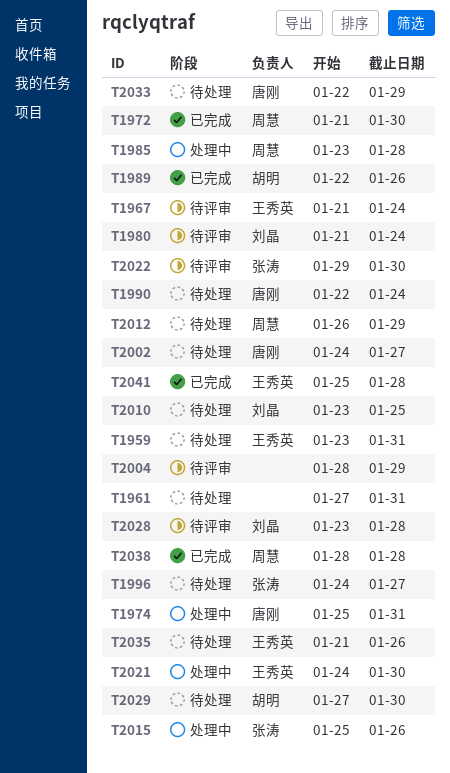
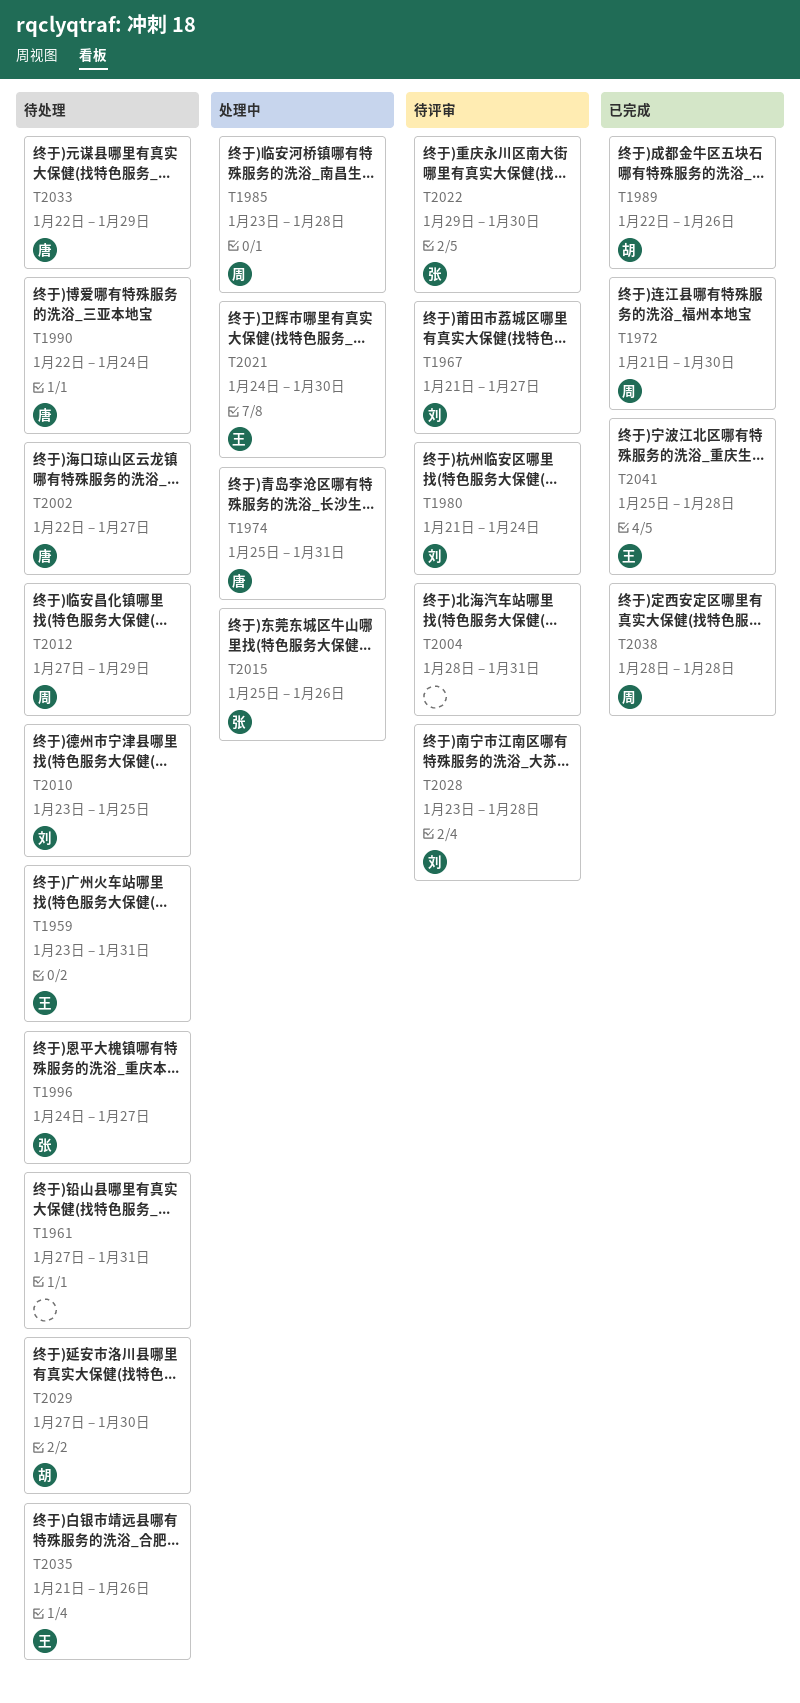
T1967, owner: 王秀英 -> 刘晶
T1967, due: Jan 24 -> Jan 27
T2002, start: Jan 24 -> Jan 22
T2004, due: Jan 29 -> Jan 31
T2012, start: Jan 26 -> Jan 27

